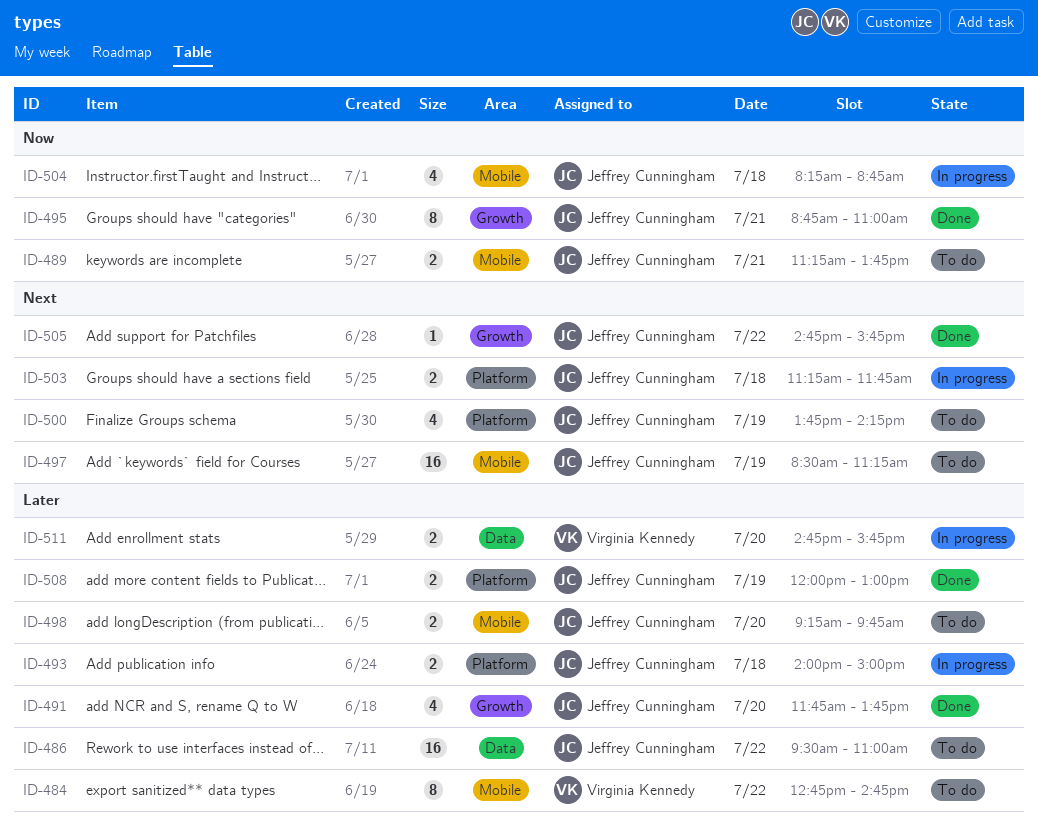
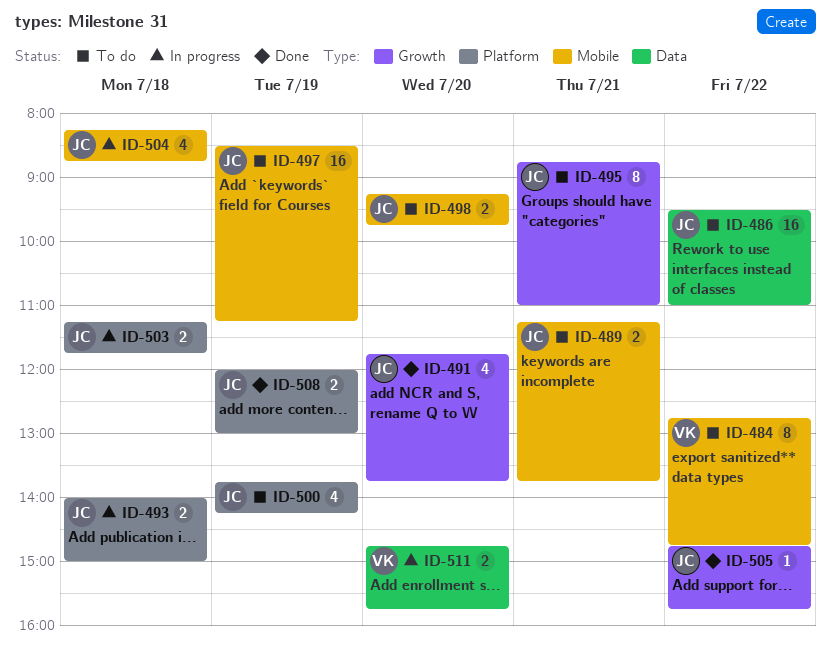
ID-495, status: Done -> To do

